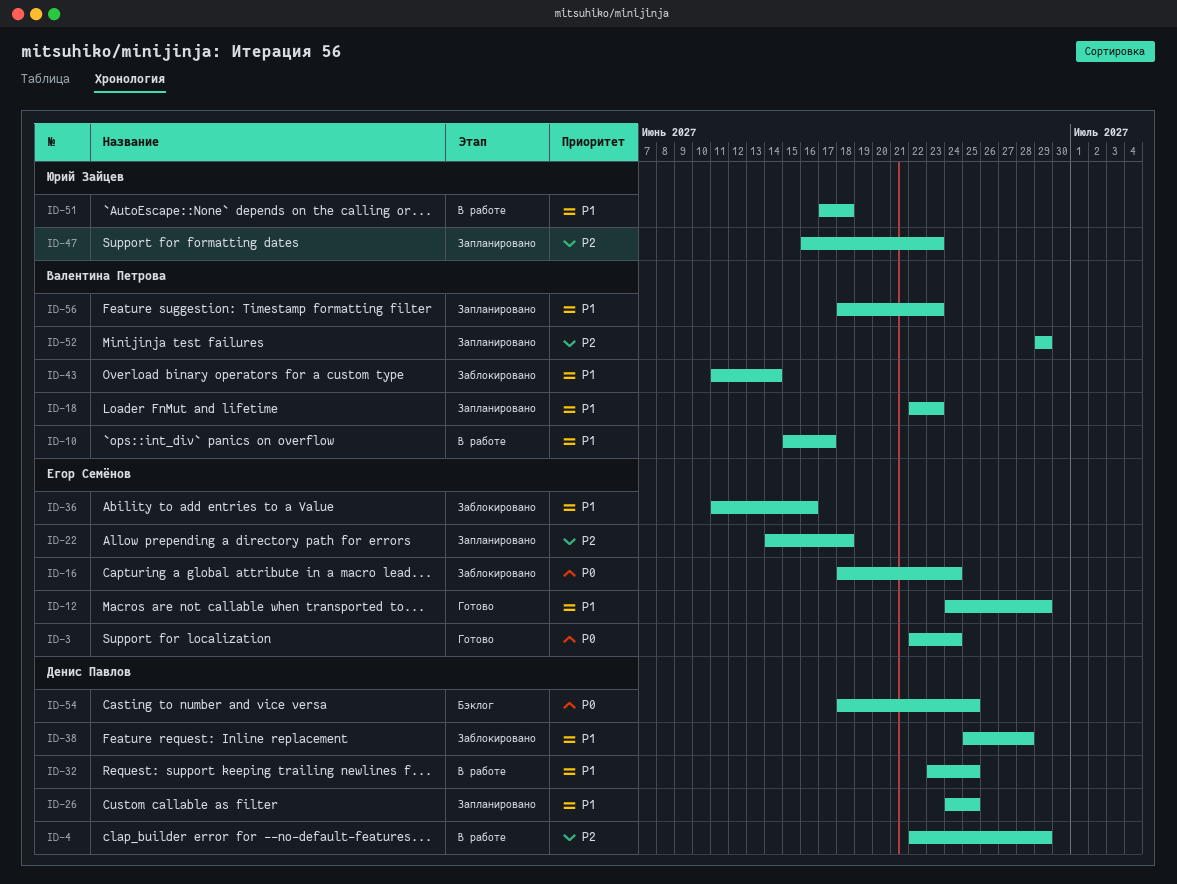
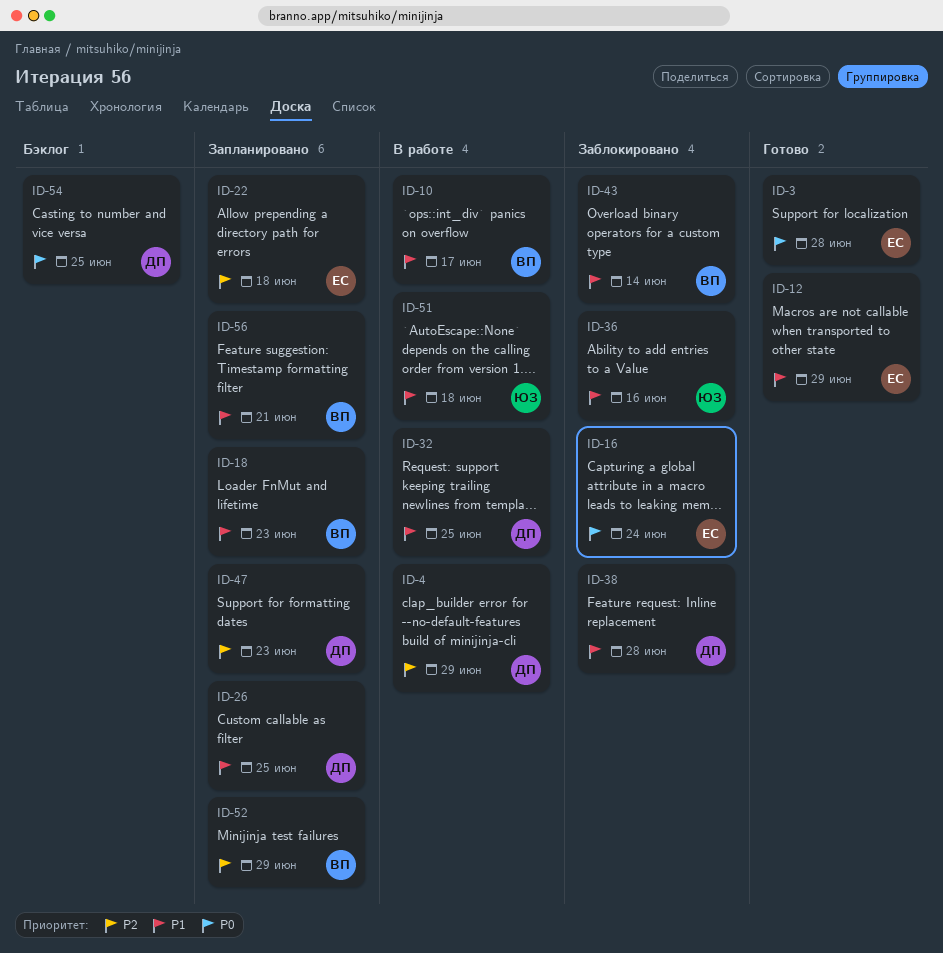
ID-3, due: Jun 24 -> Jun 28
ID-36, owner: Егор Семёнов -> Юрий Зайцев
ID-47, owner: Юрий Зайцев -> Денис Павлов
ID-56, due: Jun 23 -> Jun 21

